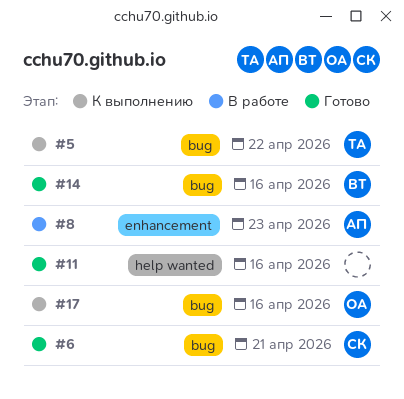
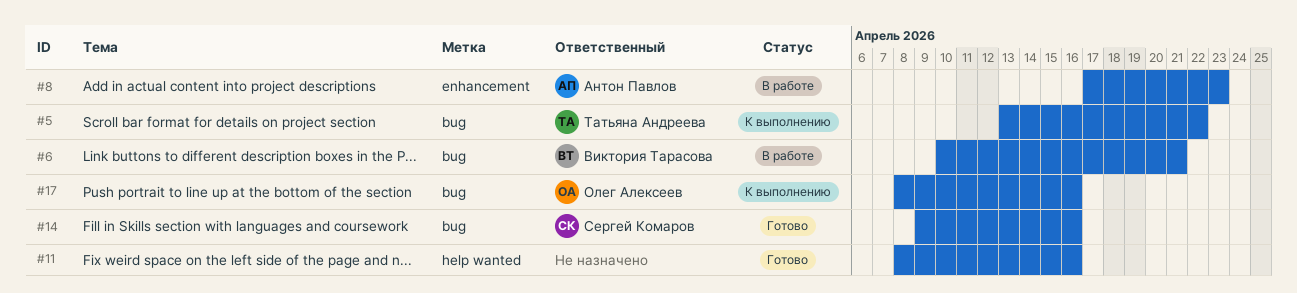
#6, status: Готово -> В работе
#6, owner: Сергей Комаров -> Виктория Тарасова
#14, owner: Виктория Тарасова -> Сергей Комаров

